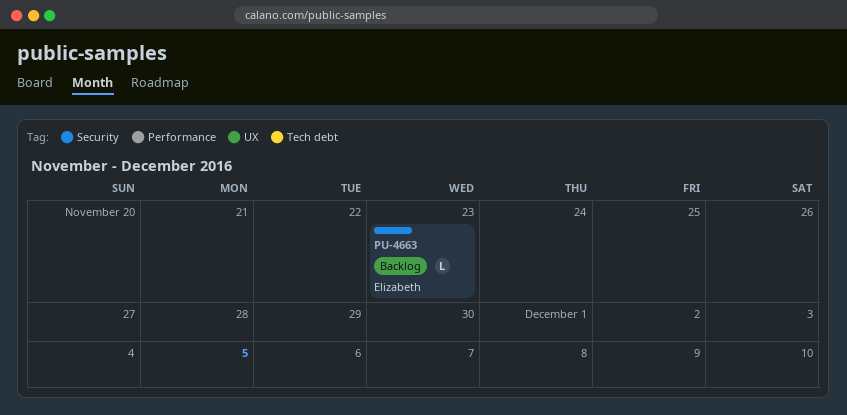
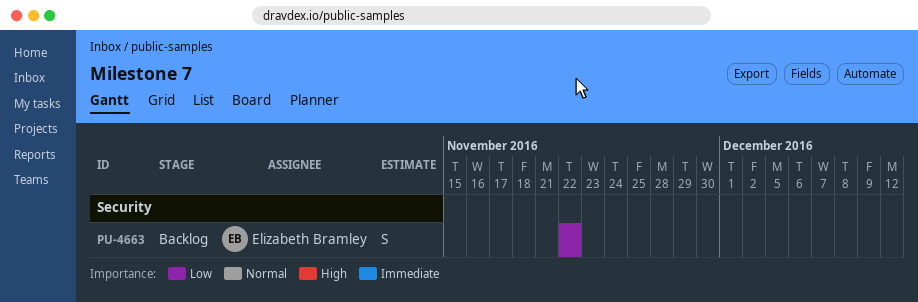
PU-4663, estimate: L -> S
PU-4663, due: Nov 23 -> Nov 22

